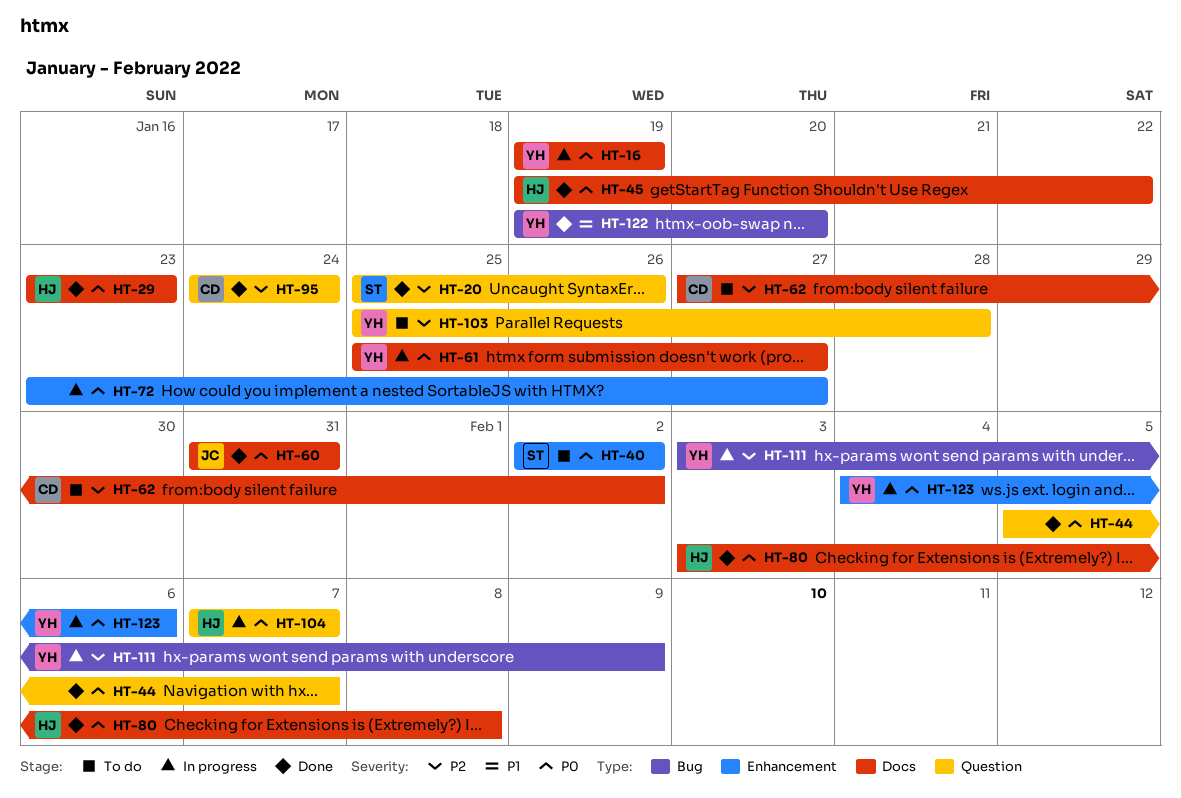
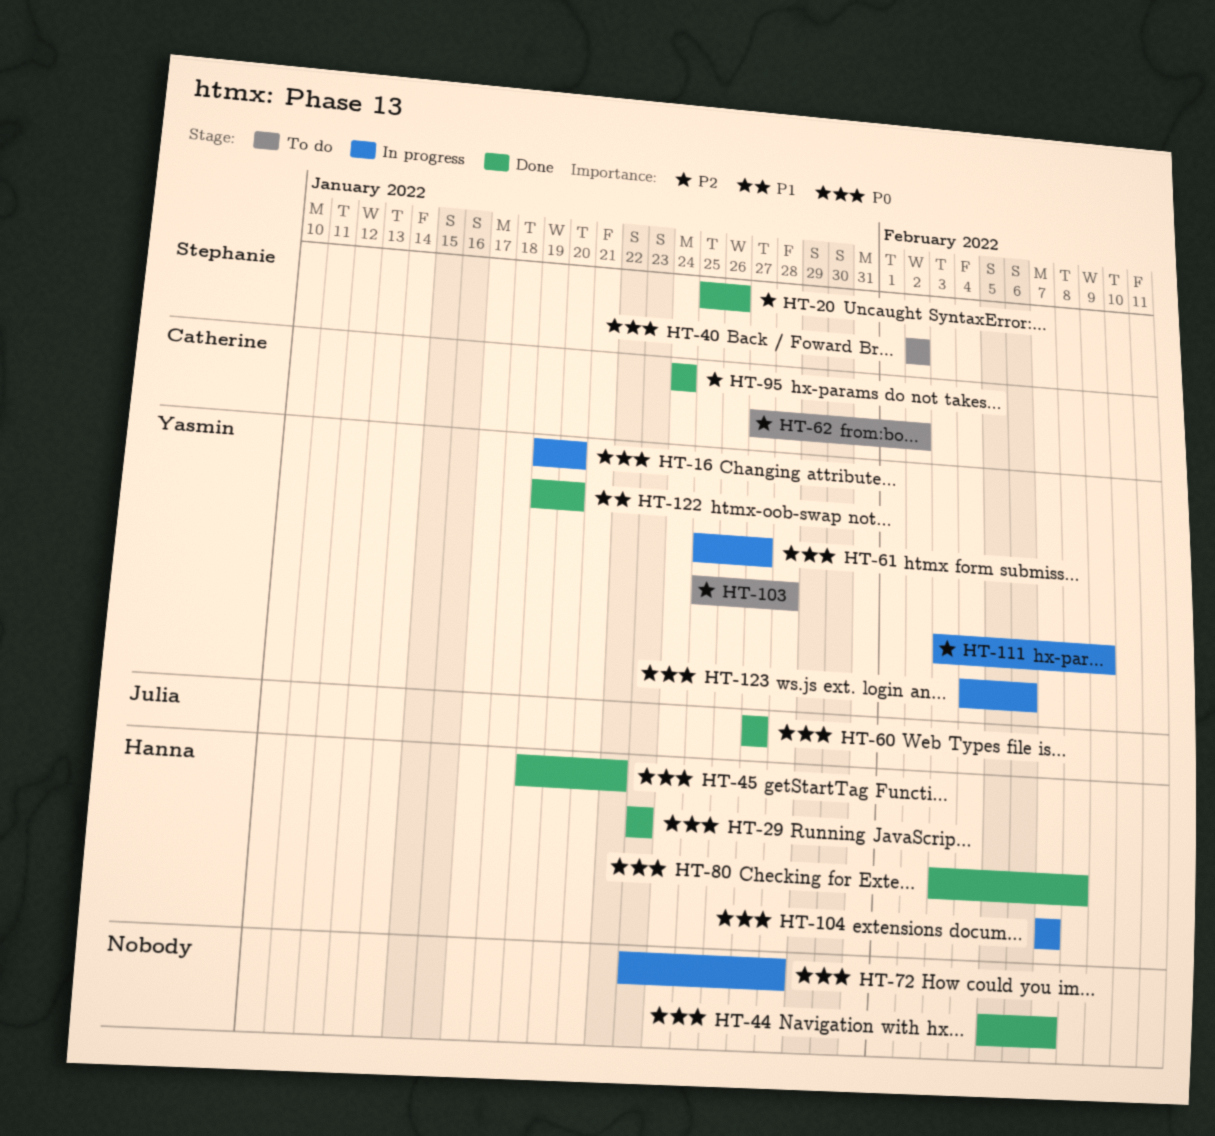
HT-16, due: Jan 19 -> Jan 20
HT-60, start: Jan 31 -> Jan 27
HT-60, due: Jan 31 -> Jan 27
HT-72, due: Jan 27 -> Jan 28

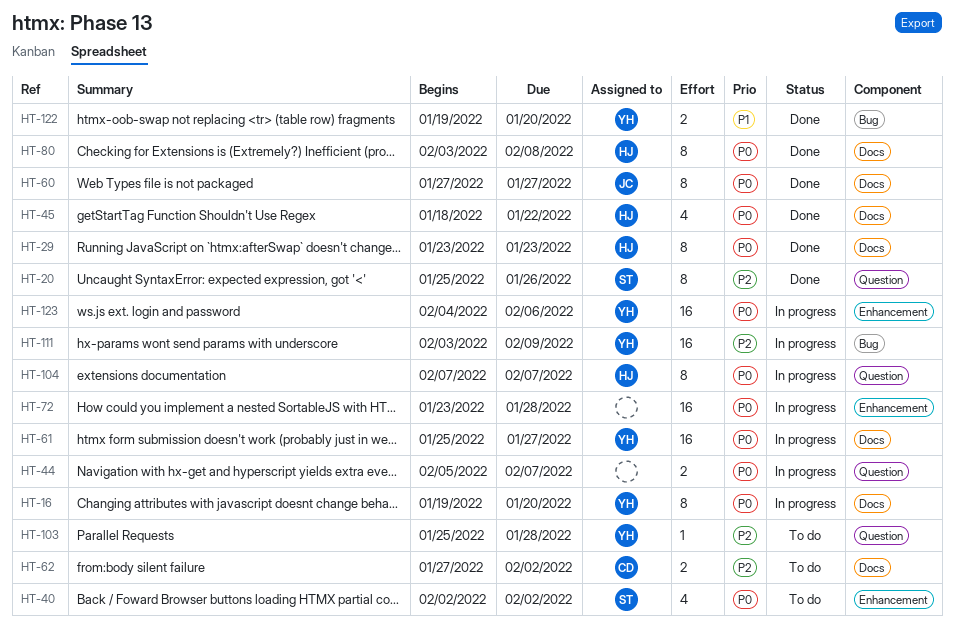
HT-44, status: Done -> In progress
HT-45, start: Jan 19 -> Jan 18
HT-95: present -> none

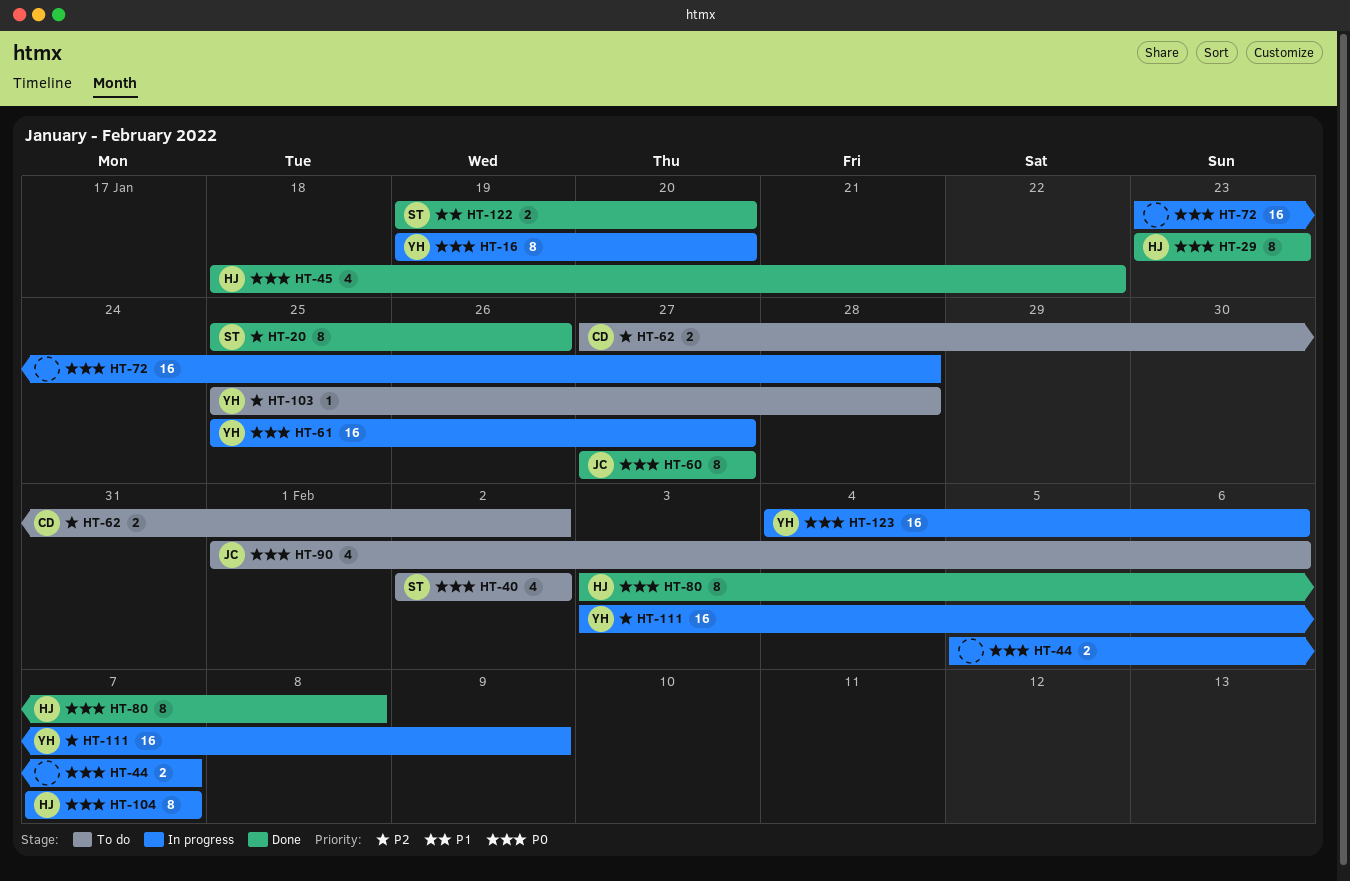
HT-90: none -> present
HT-122, owner: YH -> ST

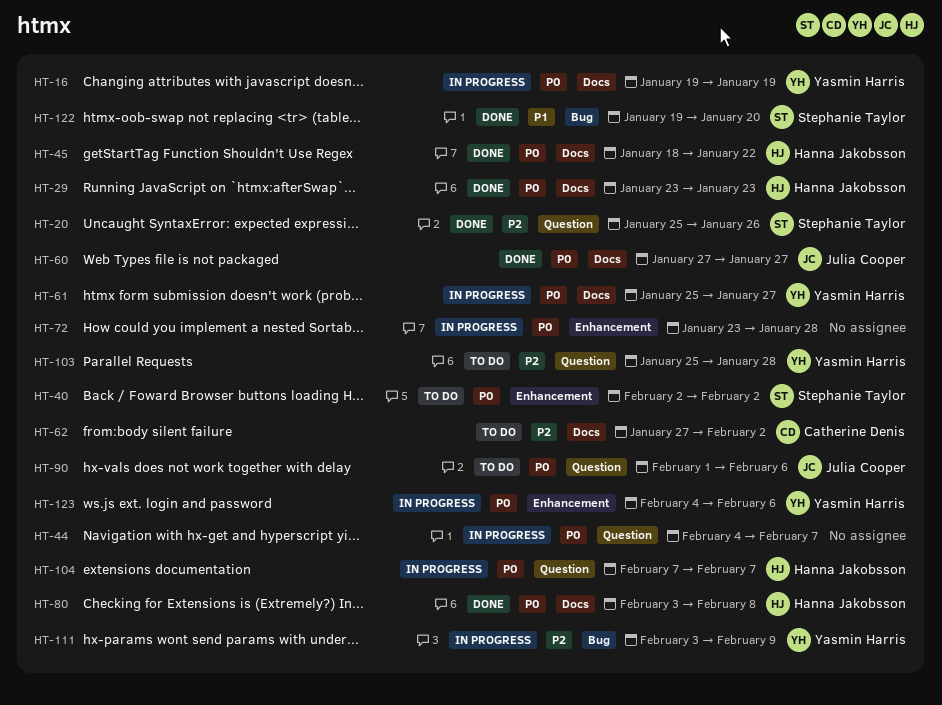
HT-16, due: Jan 20 -> Jan 19
HT-44, start: Feb 5 -> Feb 4

